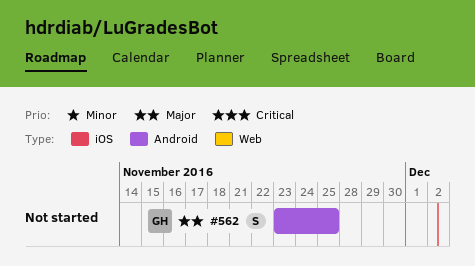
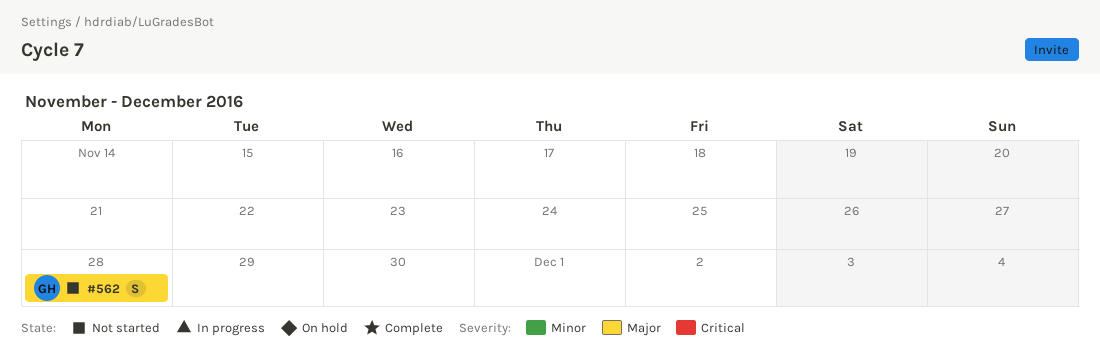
#562, start: Nov 23 -> Nov 28
#562, due: Nov 25 -> Nov 28

